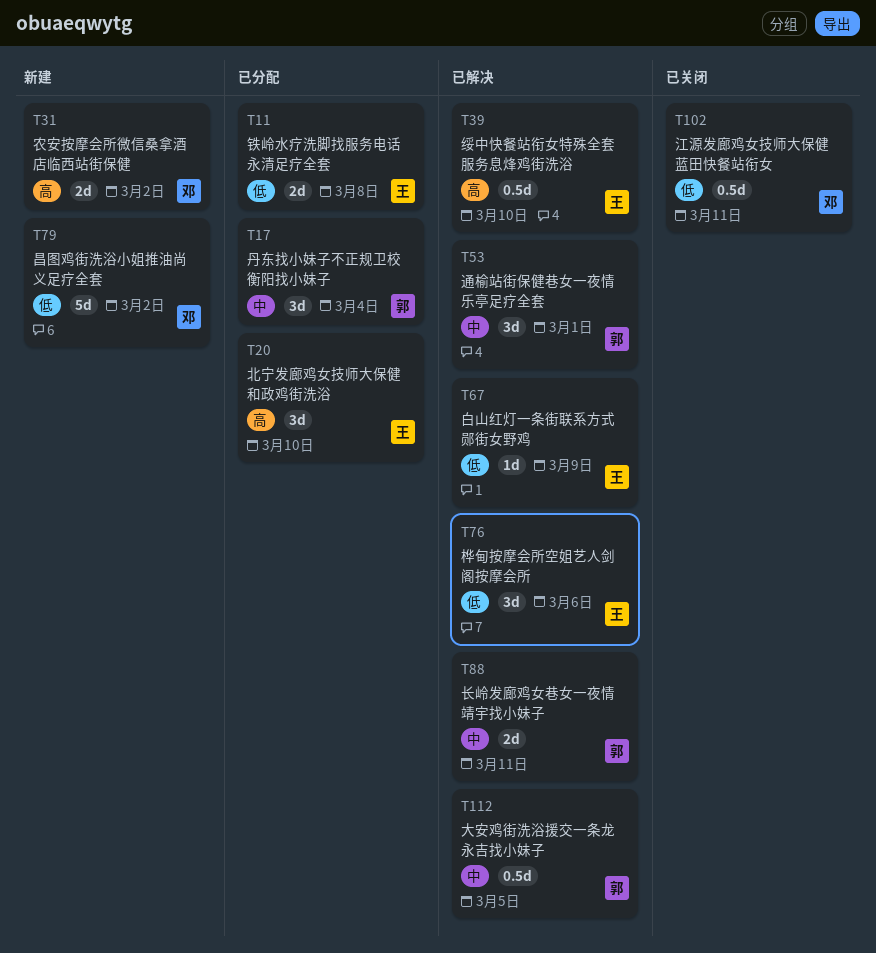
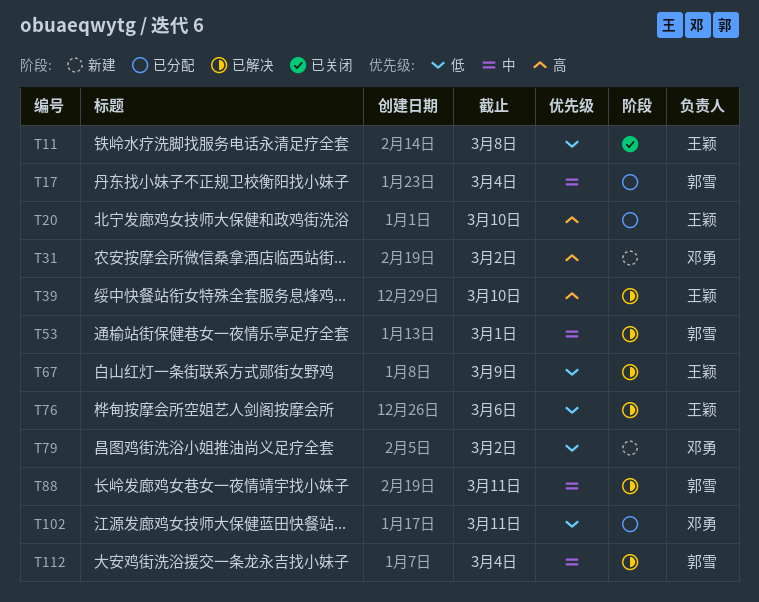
T11, status: 已分配 -> 已关闭
T102, status: 已关闭 -> 已分配
T112, due: Mar 5 -> Mar 4

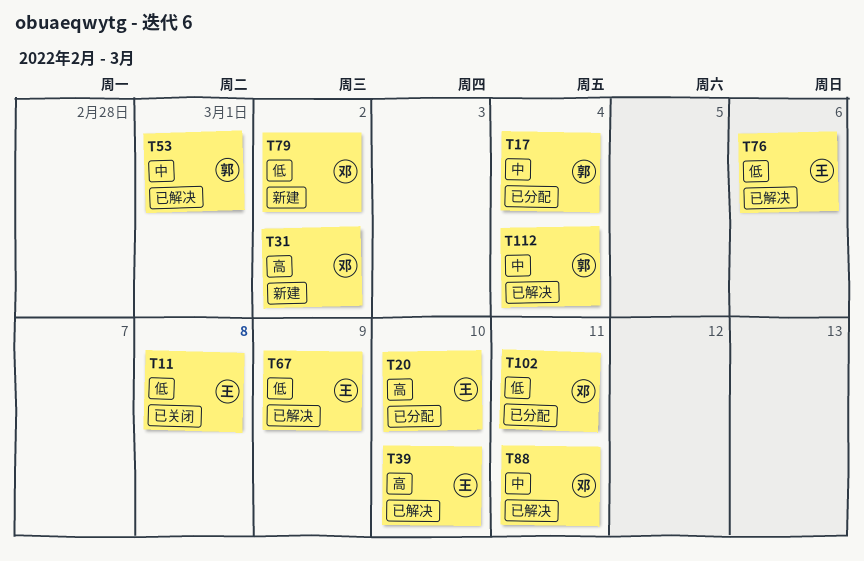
T88, owner: 郭雪 -> 邓勇

